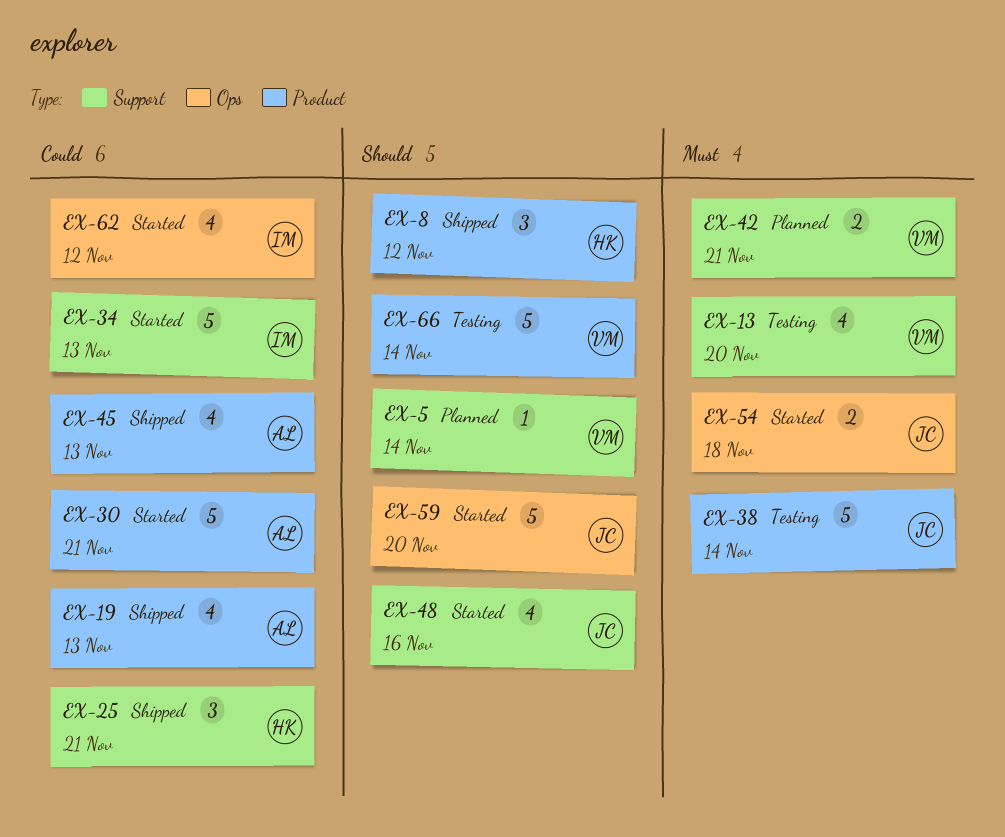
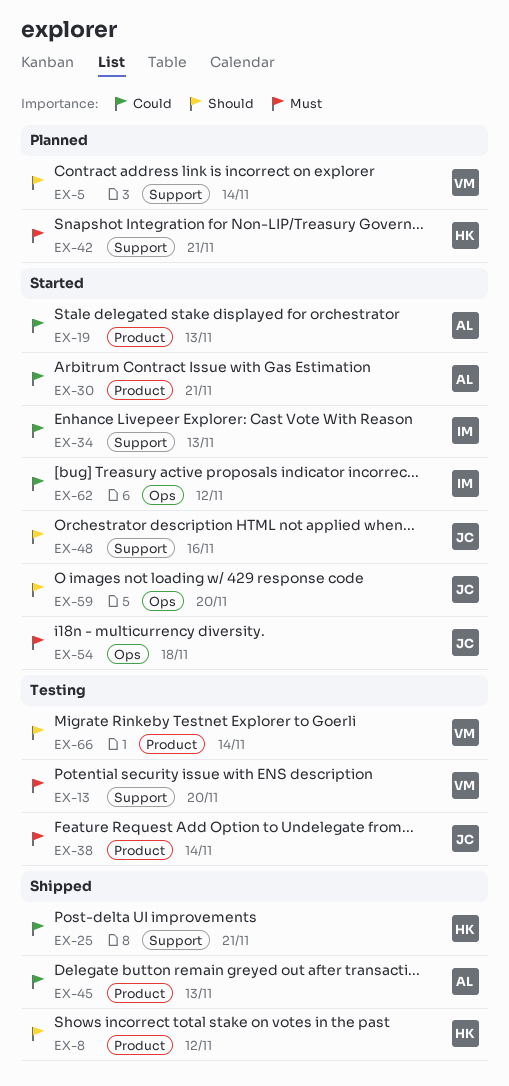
EX-19, status: Shipped -> Started
EX-42, owner: VM -> HK

